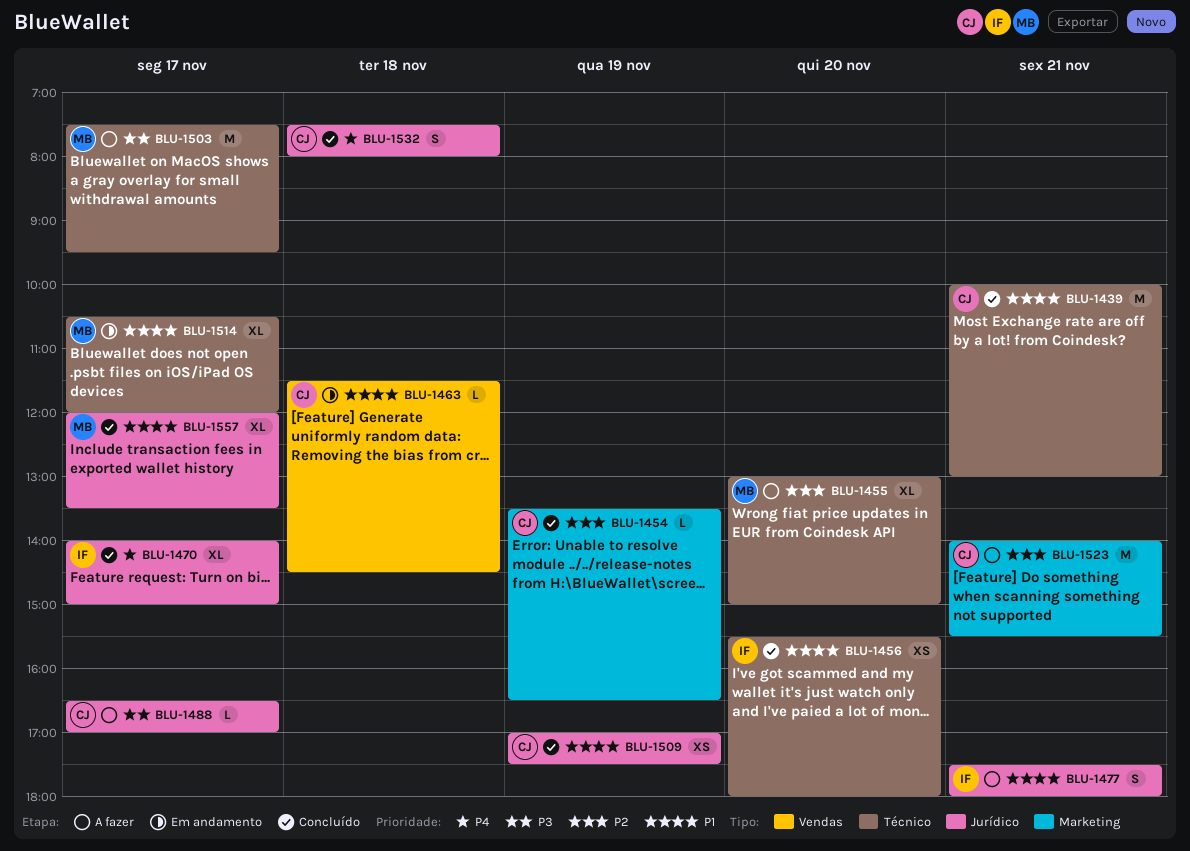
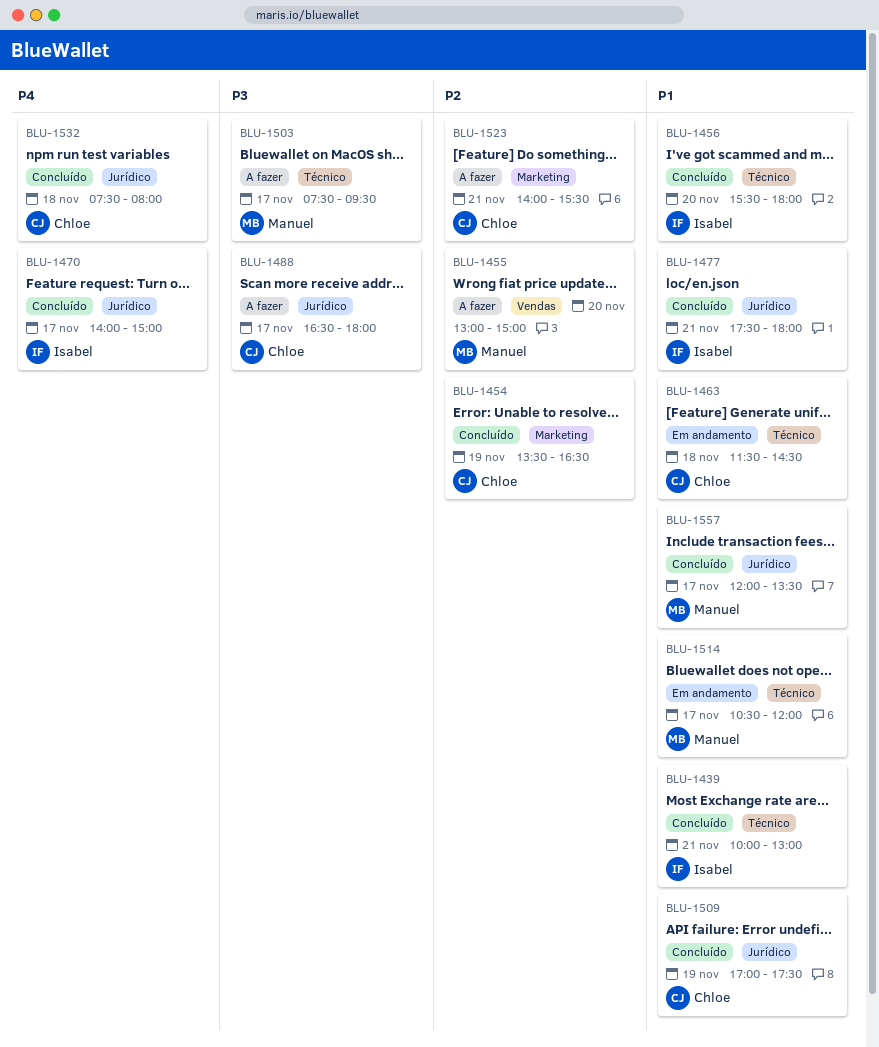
BLU-1439, owner: Chloe -> Isabel
BLU-1455, label: Técnico -> Vendas
BLU-1463, label: Vendas -> Técnico
BLU-1477, status: A fazer -> Concluído
BLU-1488, ends: 17:00 -> 18:00

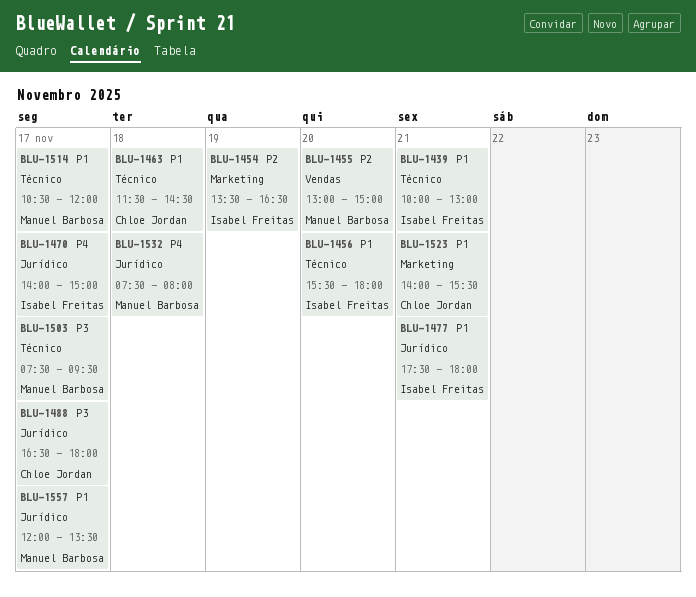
BLU-1454, owner: Chloe Jordan -> Isabel Freitas
BLU-1509: present -> none
BLU-1523, priority: P2 -> P1
BLU-1532, owner: Chloe Jordan -> Manuel Barbosa

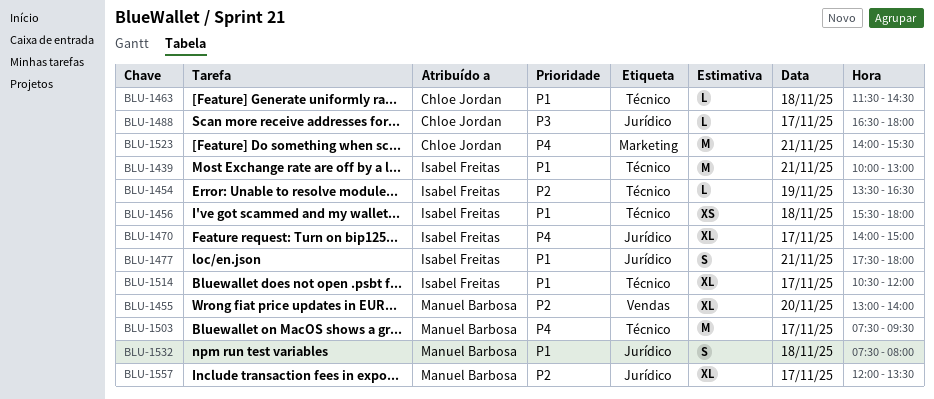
BLU-1454, label: Marketing -> Técnico
BLU-1455, ends: 15:00 -> 14:00
BLU-1456, day: Nov 20 -> Nov 18
BLU-1503, priority: P3 -> P4
BLU-1514, owner: Manuel Barbosa -> Isabel Freitas
BLU-1523, priority: P1 -> P4
BLU-1532, priority: P4 -> P1
BLU-1557, priority: P1 -> P2

